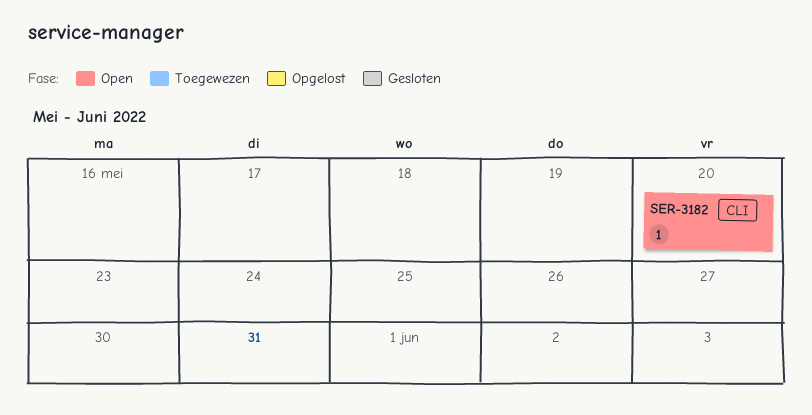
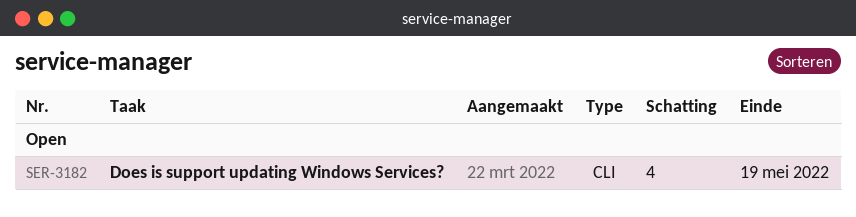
SER-3182, estimate: 1 -> 4
SER-3182, due: May 20 -> May 19

